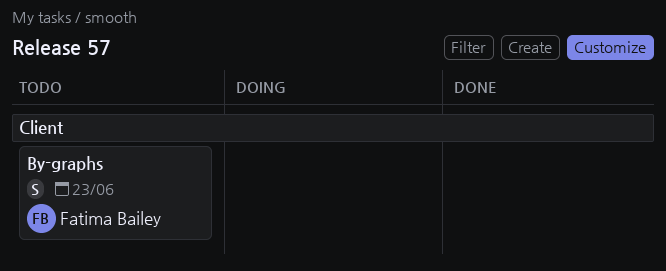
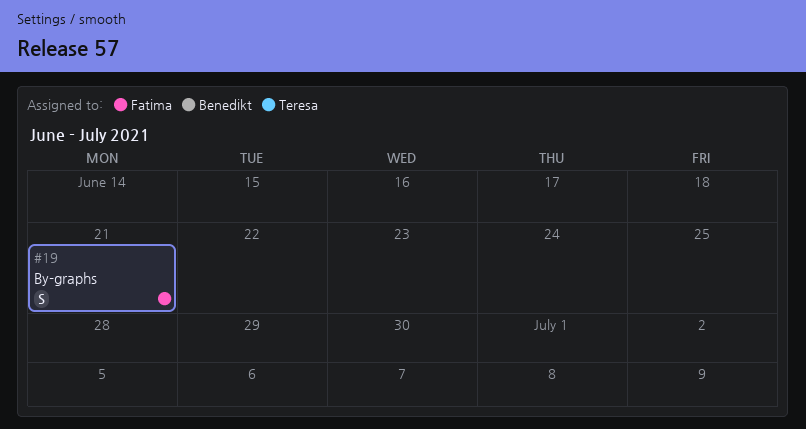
By-graphs, due: Jun 23 -> Jun 21

